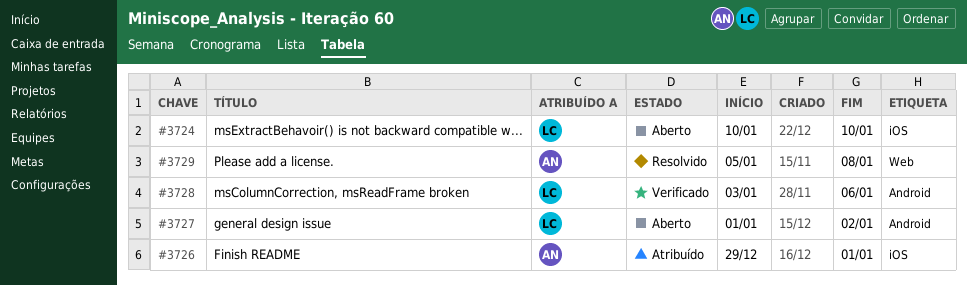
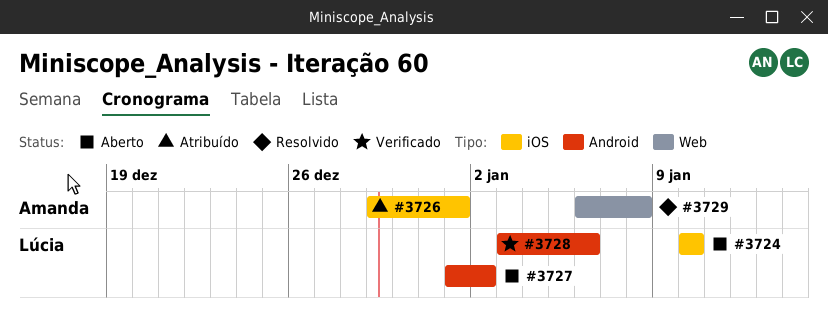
#3729, start: Jan 5 -> Jan 6

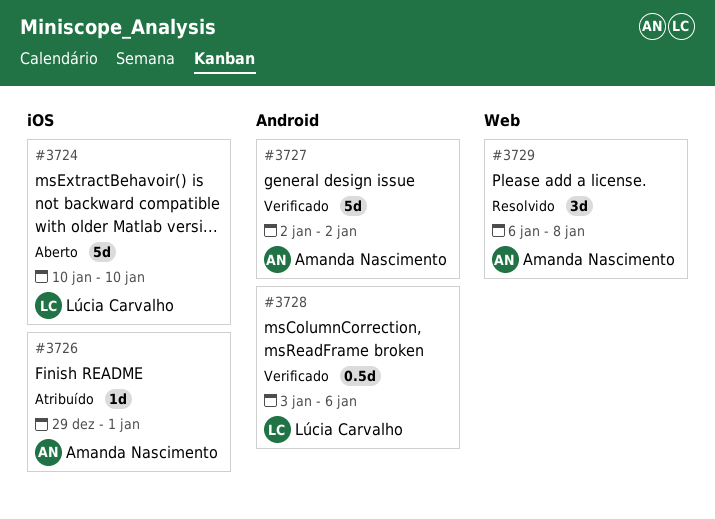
#3727, status: Aberto -> Verificado
#3727, owner: Lúcia Carvalho -> Amanda Nascimento
#3727, start: Jan 1 -> Jan 2

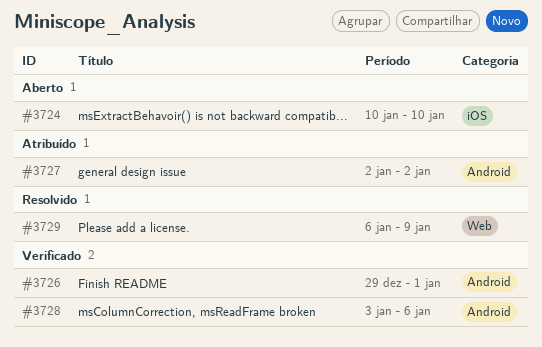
#3726, status: Atribuído -> Verificado
#3726, label: iOS -> Android
#3727, status: Verificado -> Atribuído
#3729, due: Jan 8 -> Jan 9

